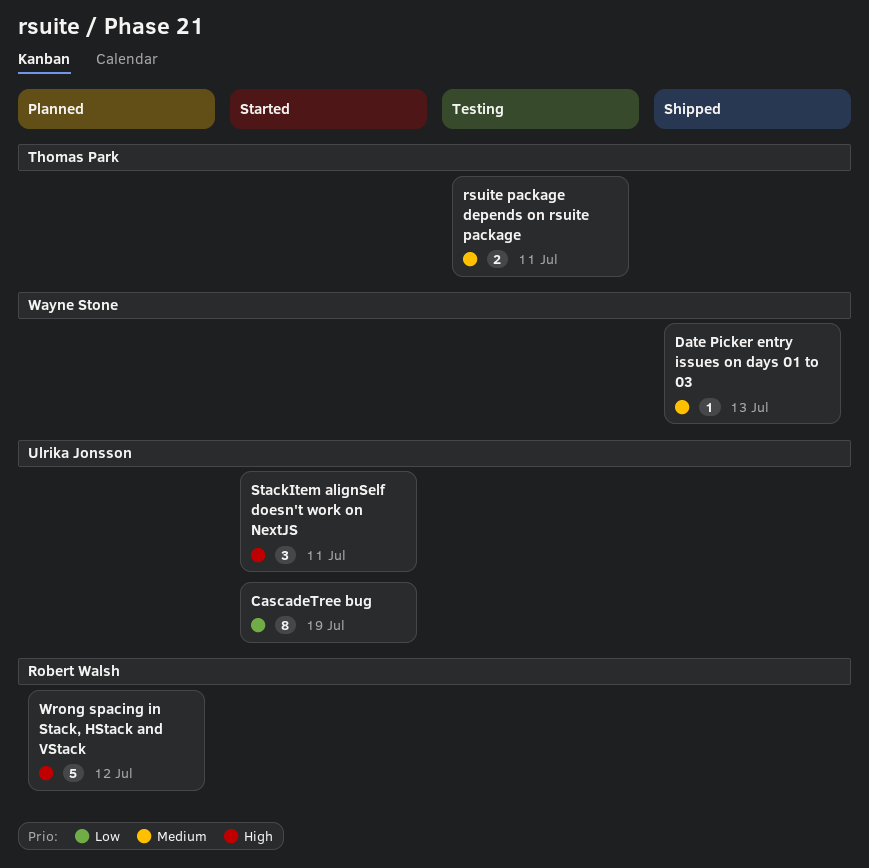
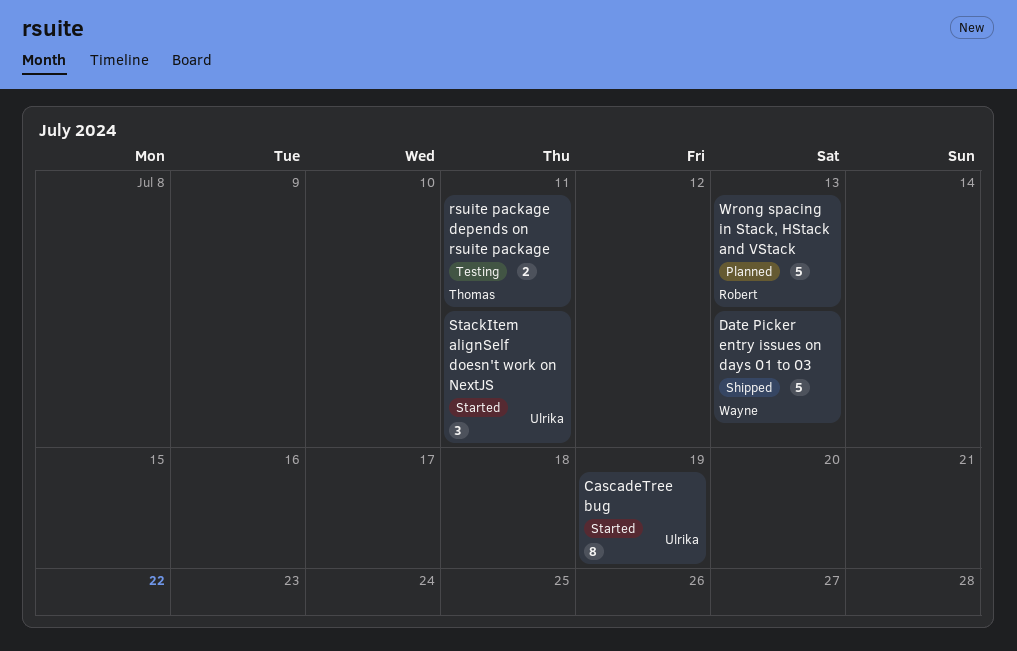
Date Picker entry issues on days 01 to 03, estimate: 1 -> 5
Wrong spacing in Stack, HStack and VStack, due: Jul 12 -> Jul 13

